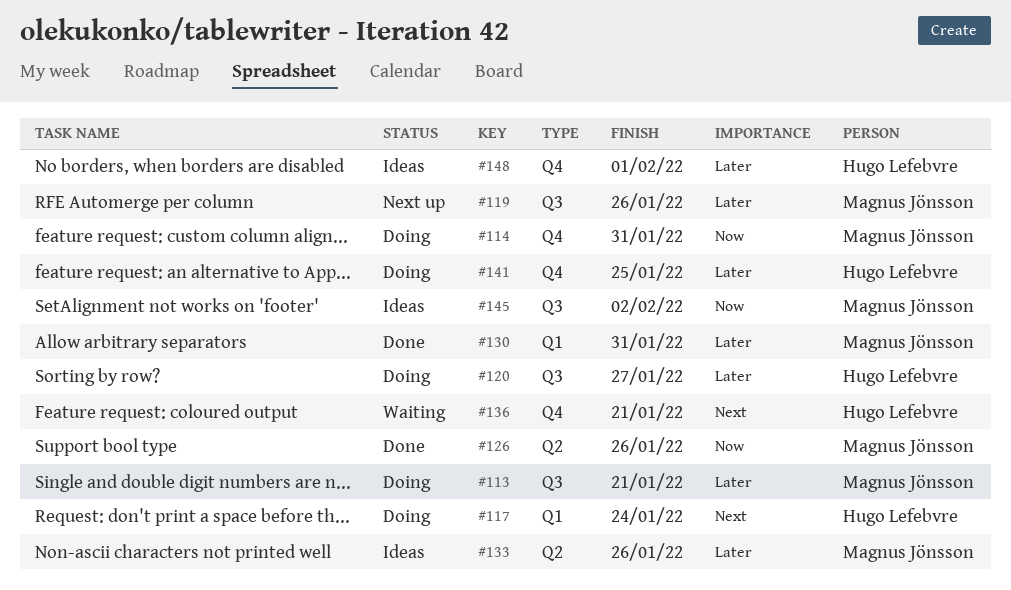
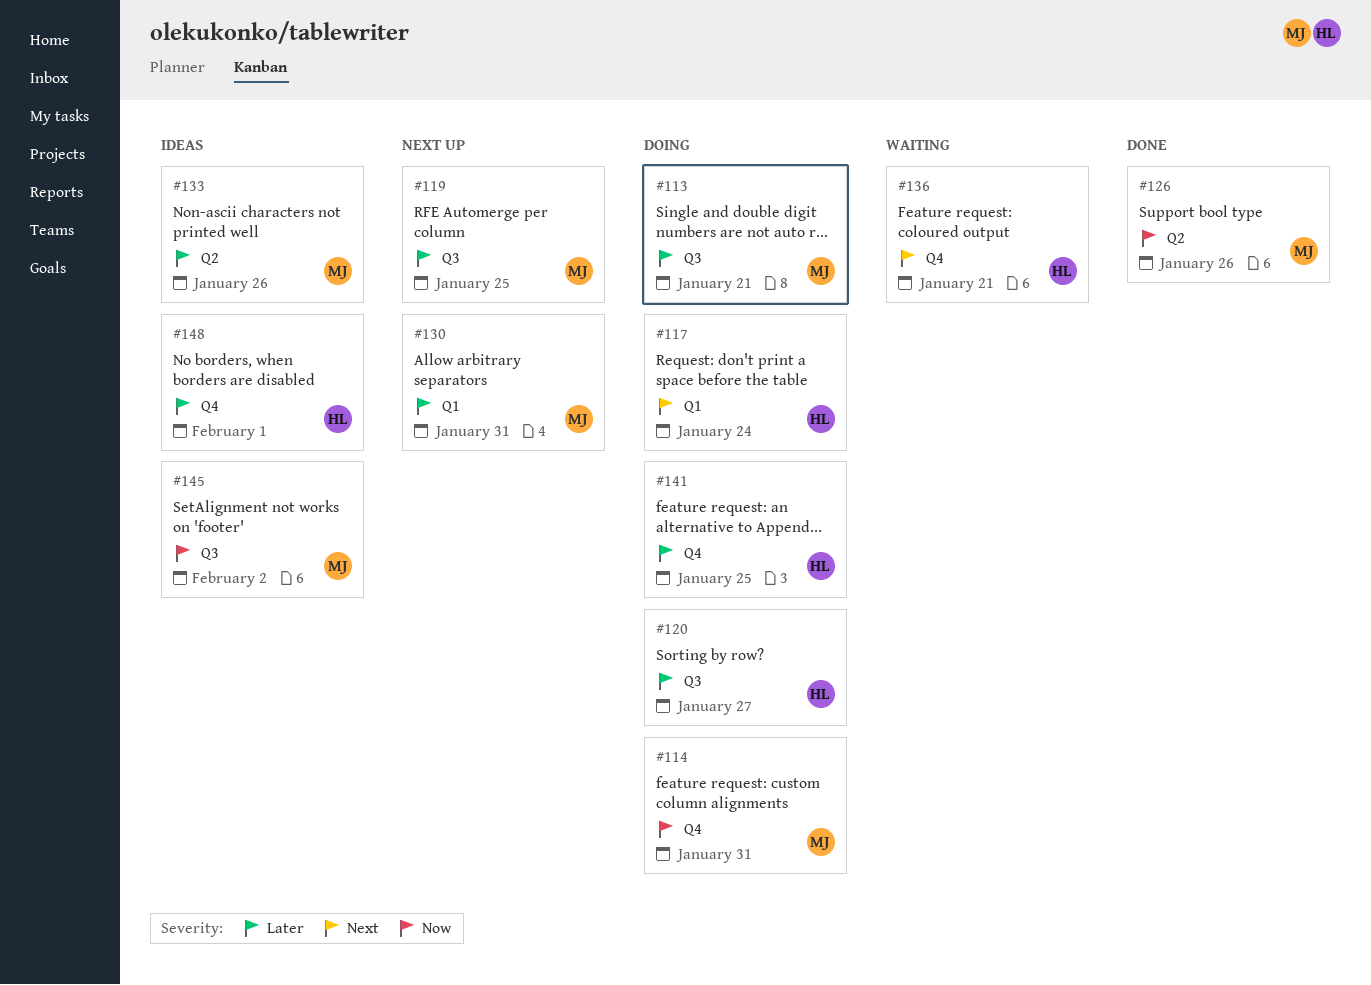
#119, due: Jan 26 -> Jan 25
#130, status: Done -> Next up

